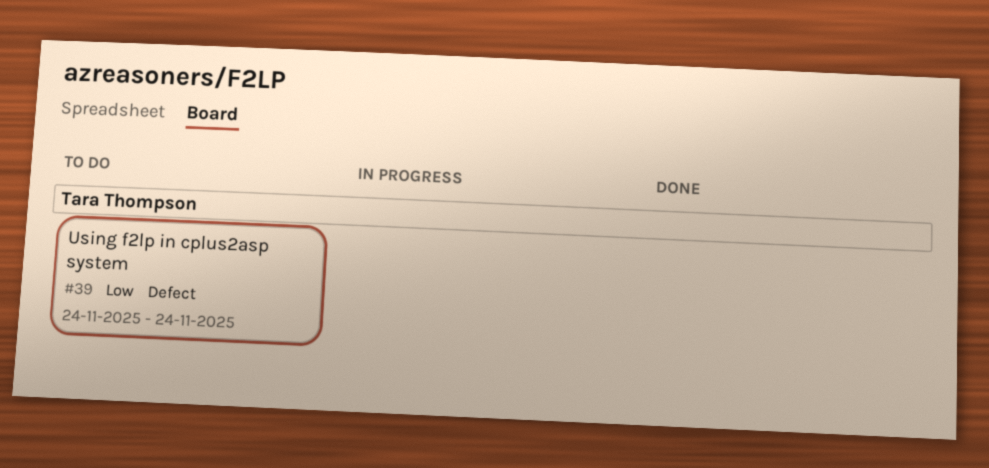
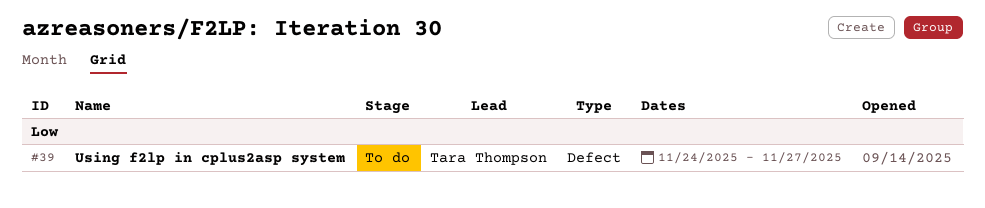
#39, due: Nov 24 -> Nov 27

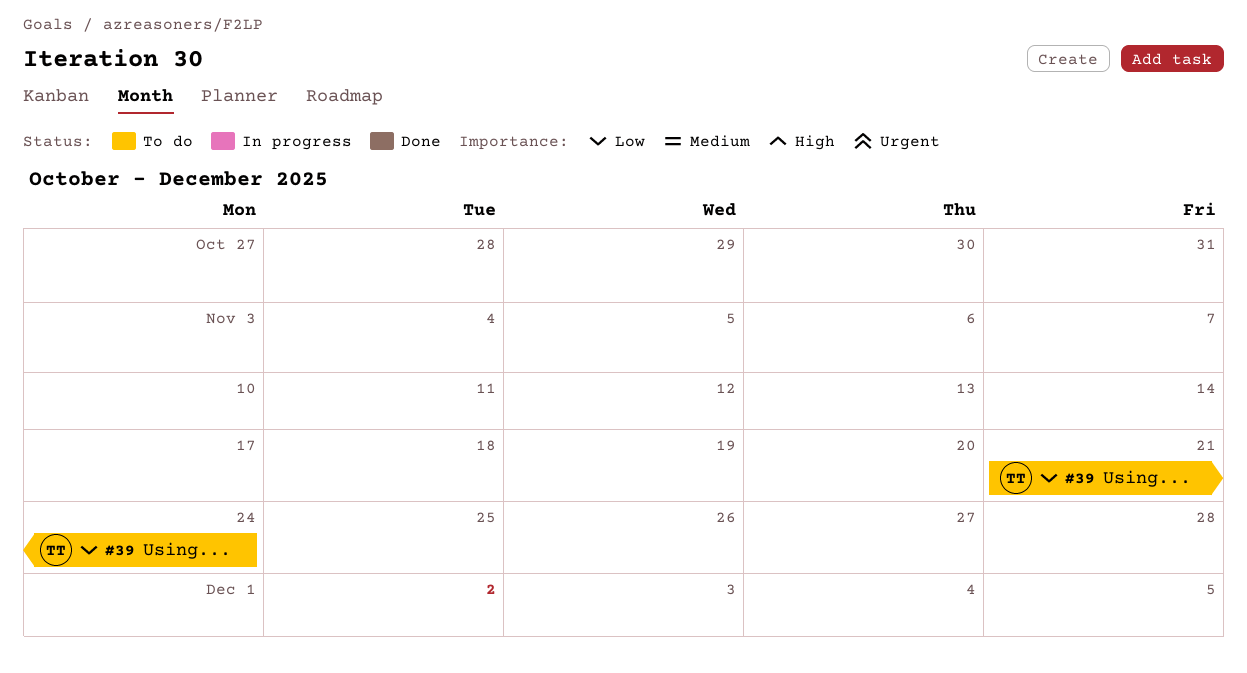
#39, start: Nov 24 -> Nov 21
#39, due: Nov 27 -> Nov 24

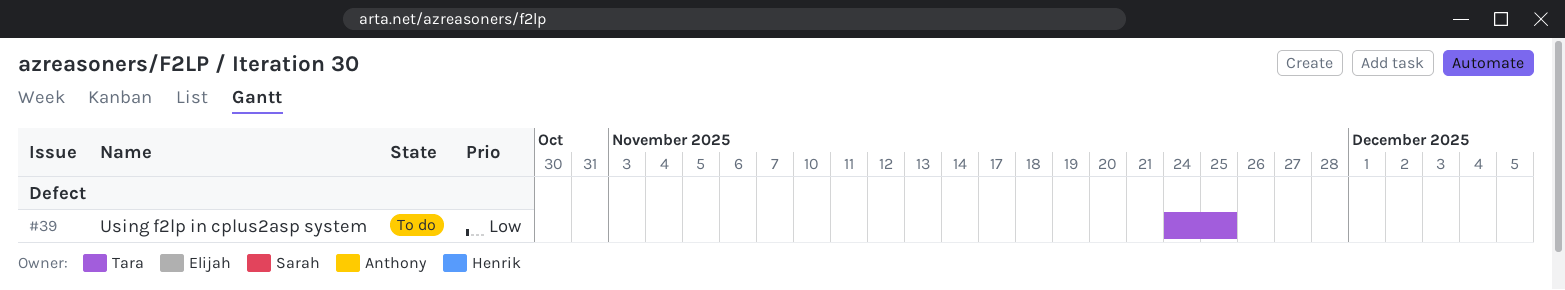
#39, start: Nov 21 -> Nov 24
#39, due: Nov 24 -> Nov 25

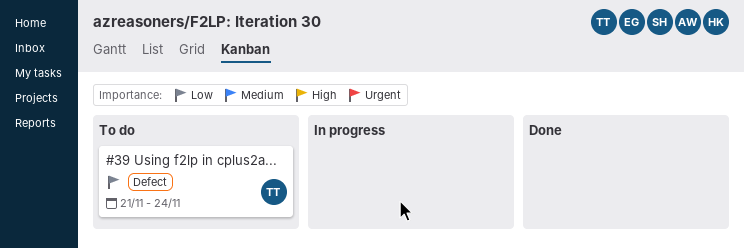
#39, start: Nov 24 -> Nov 21
#39, due: Nov 25 -> Nov 24

